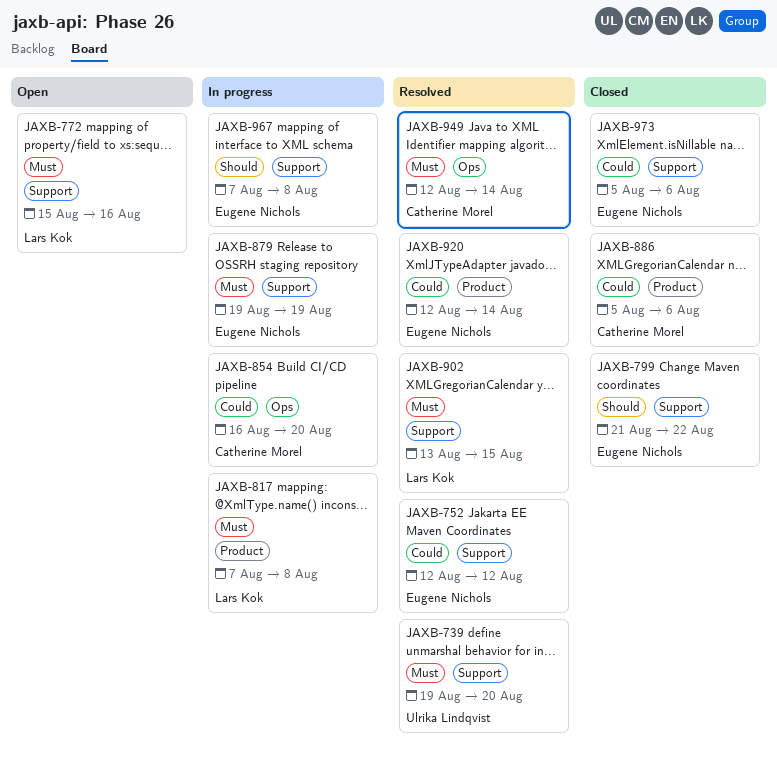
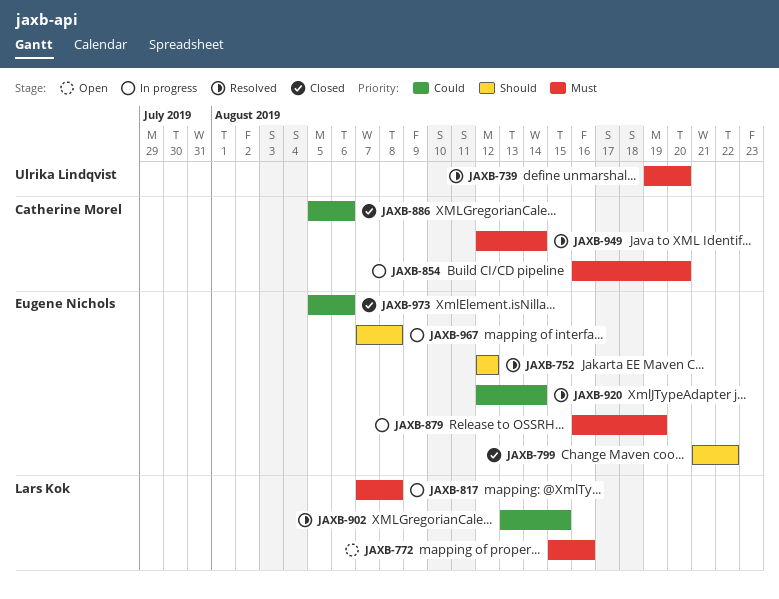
JAXB-752, priority: Could -> Should
JAXB-854, priority: Could -> Must
JAXB-879, start: Aug 19 -> Aug 16
JAXB-902, priority: Must -> Could

